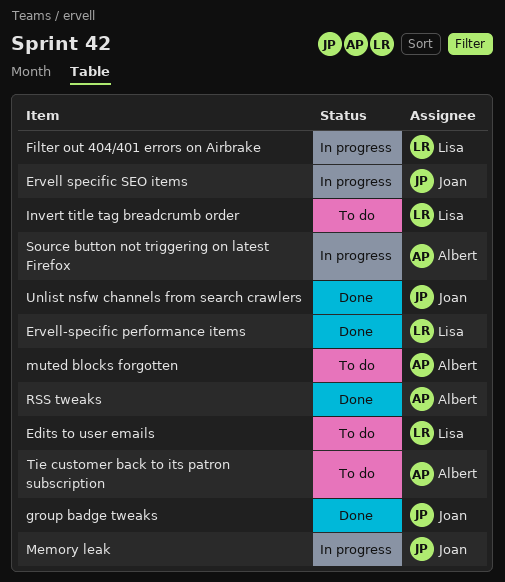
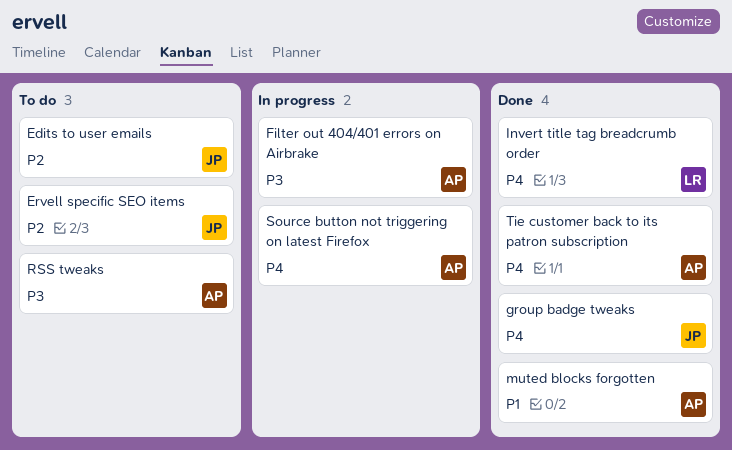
Edits to user emails, owner: Lisa -> Joan
Ervell specific SEO items, status: In progress -> To do
Ervell-specific performance items: present -> none
Filter out 404/401 errors on Airbrake, owner: Lisa -> Albert
Invert title tag breadcrumb order, status: To do -> Done
Memory leak: present -> none
muted blocks forgotten, status: To do -> Done
RSS tweaks, status: Done -> To do
Tie customer back to its patron subscription, status: To do -> Done
Unlist nsfw channels from search crawlers: present -> none

